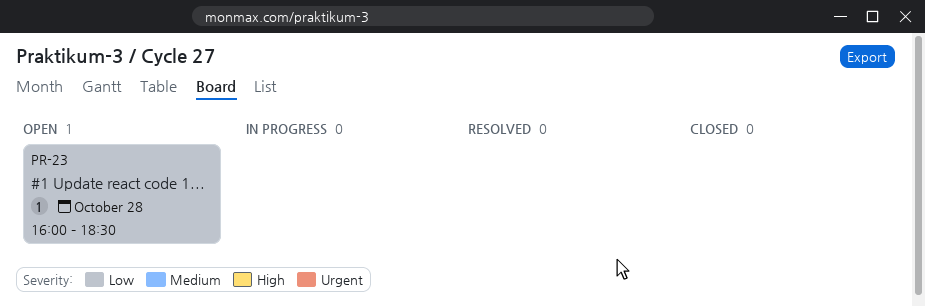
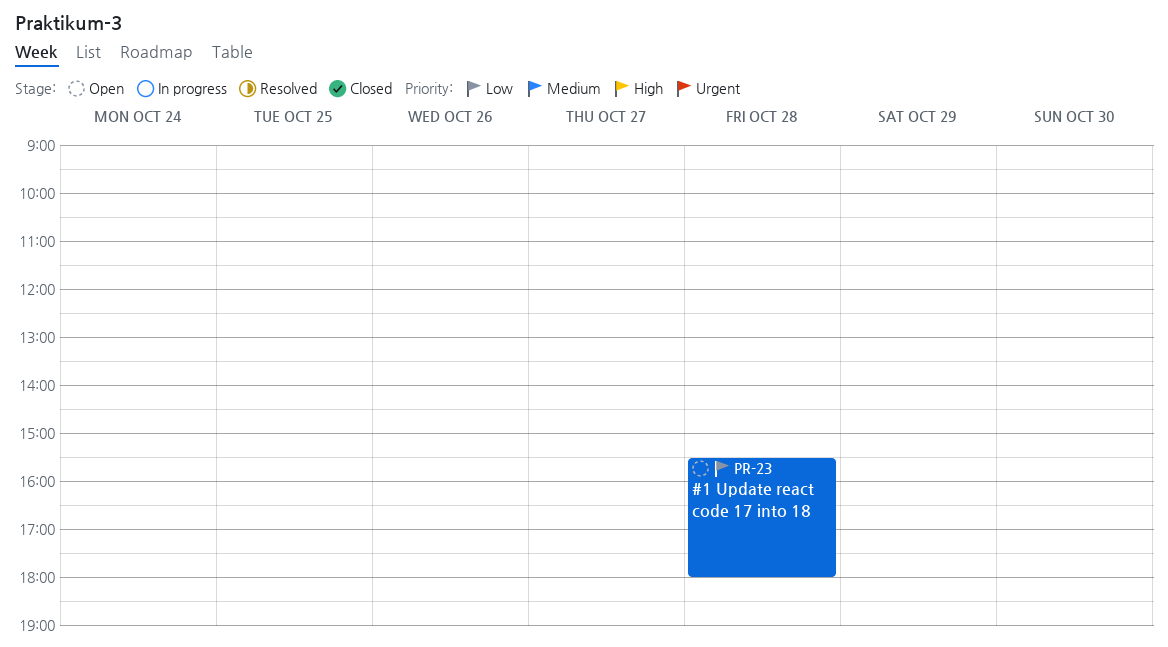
PR-23, begins: 16:00 -> 15:30
PR-23, ends: 18:30 -> 18:00

